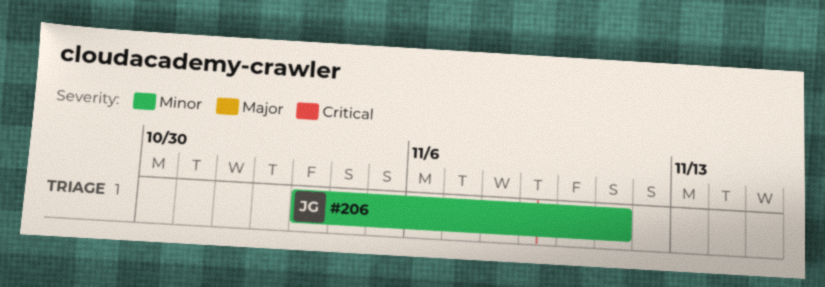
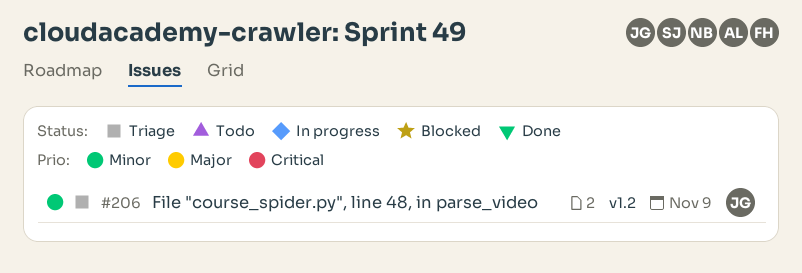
#206, due: Nov 11 -> Nov 9

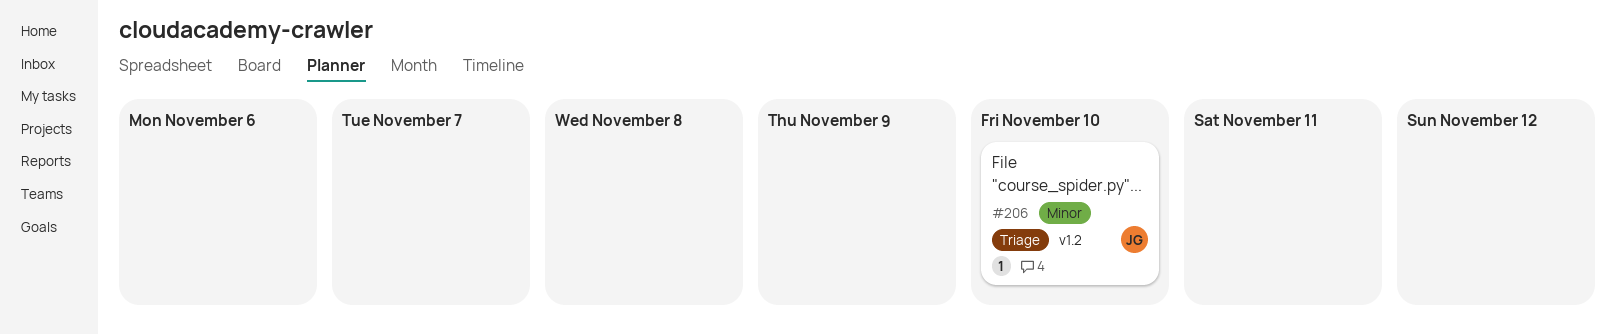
#206, due: Nov 9 -> Nov 10

